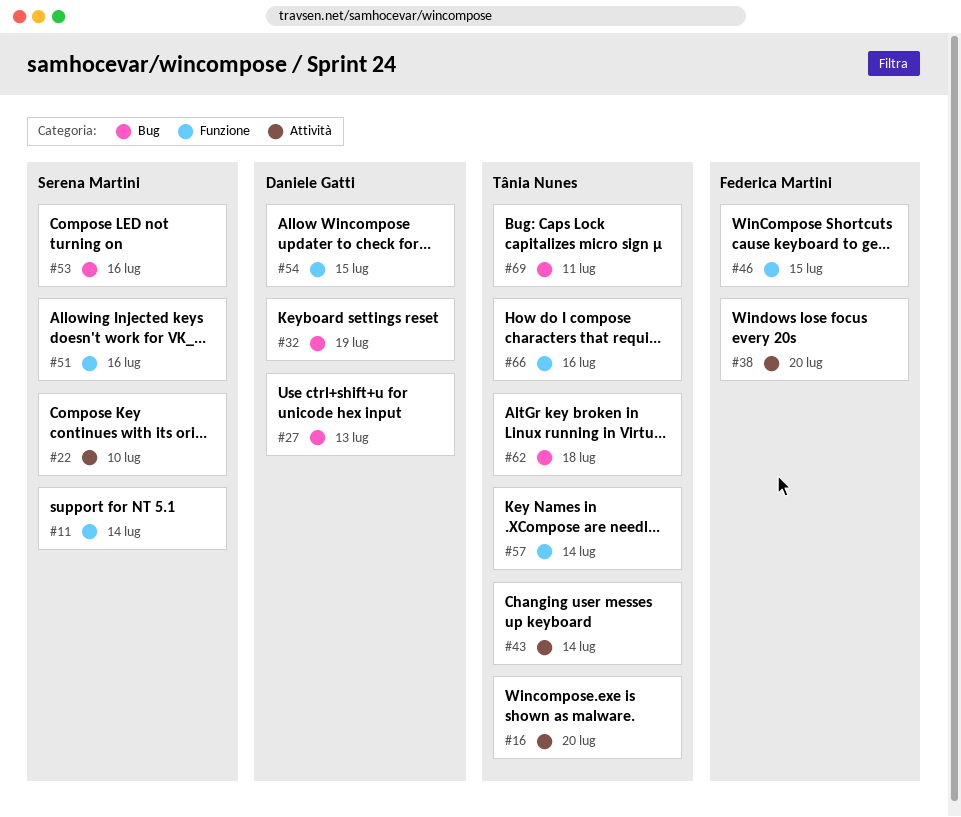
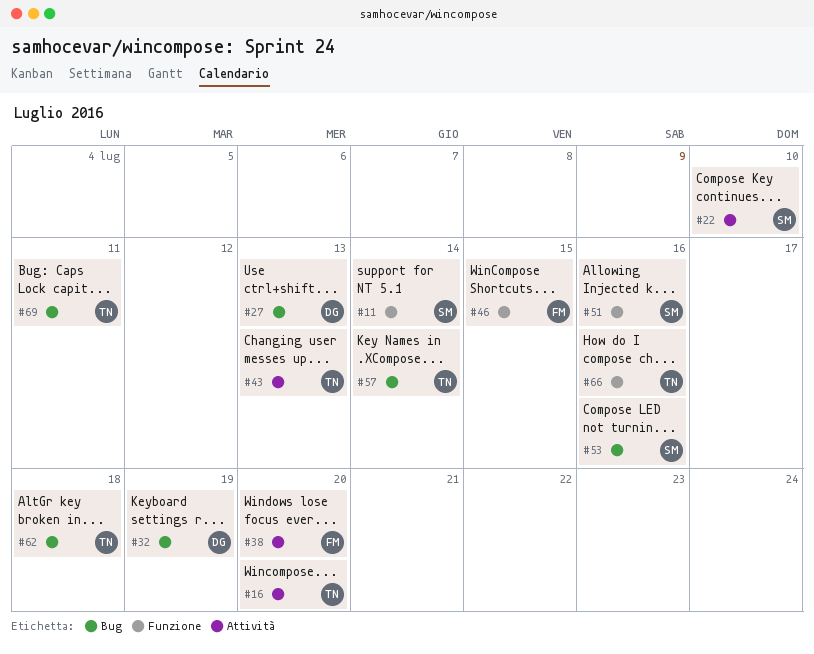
#43, due: Jul 14 -> Jul 13
#54: present -> none
#57, label: Funzione -> Bug

